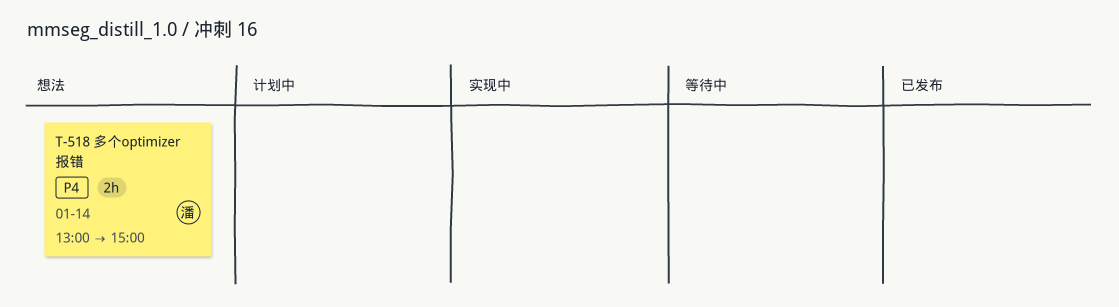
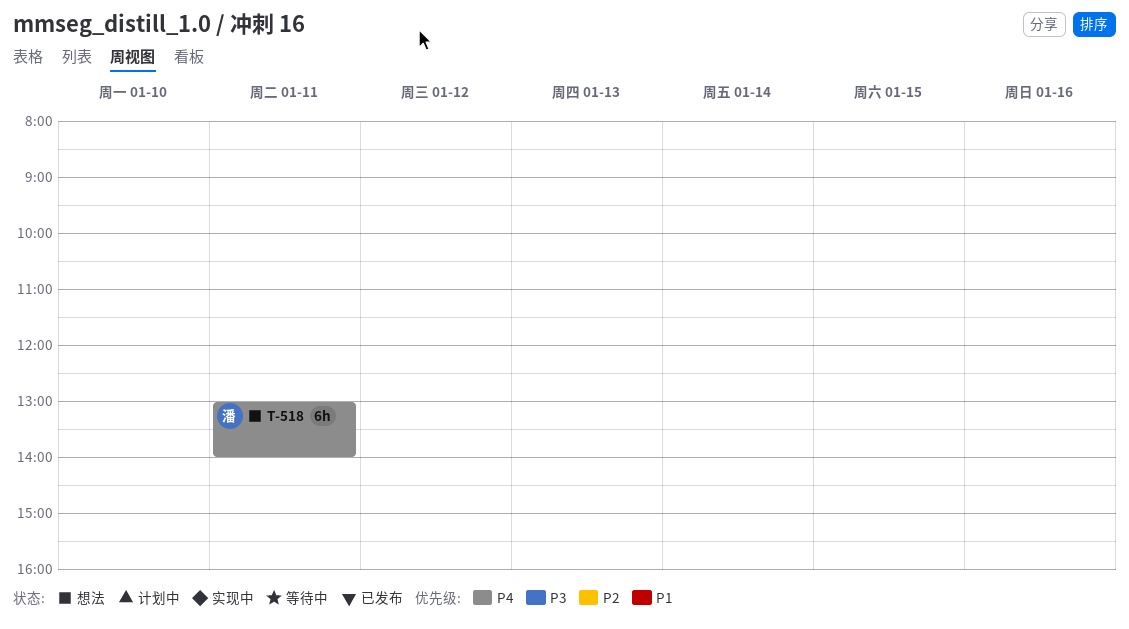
T-518, estimate: 2h -> 6h
T-518, day: Jan 14 -> Jan 11
T-518, ends: 15:00 -> 14:00

